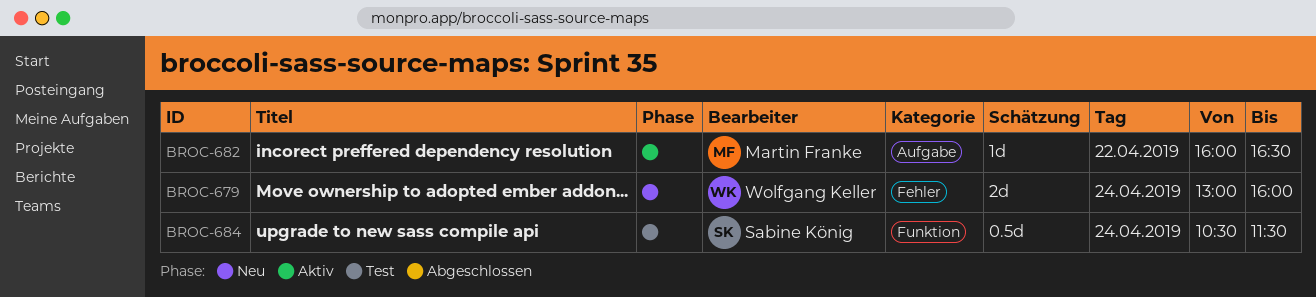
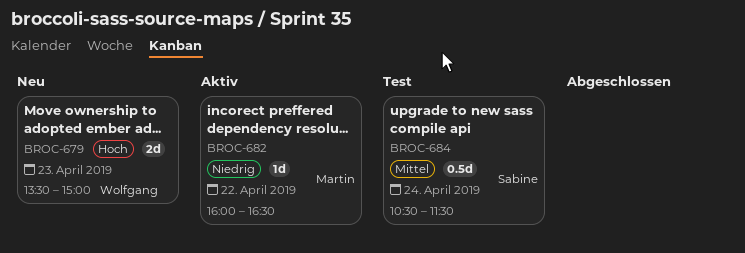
BROC-679, day: Apr 24 -> Apr 23
BROC-679, begins: 13:00 -> 13:30
BROC-679, ends: 16:00 -> 15:00

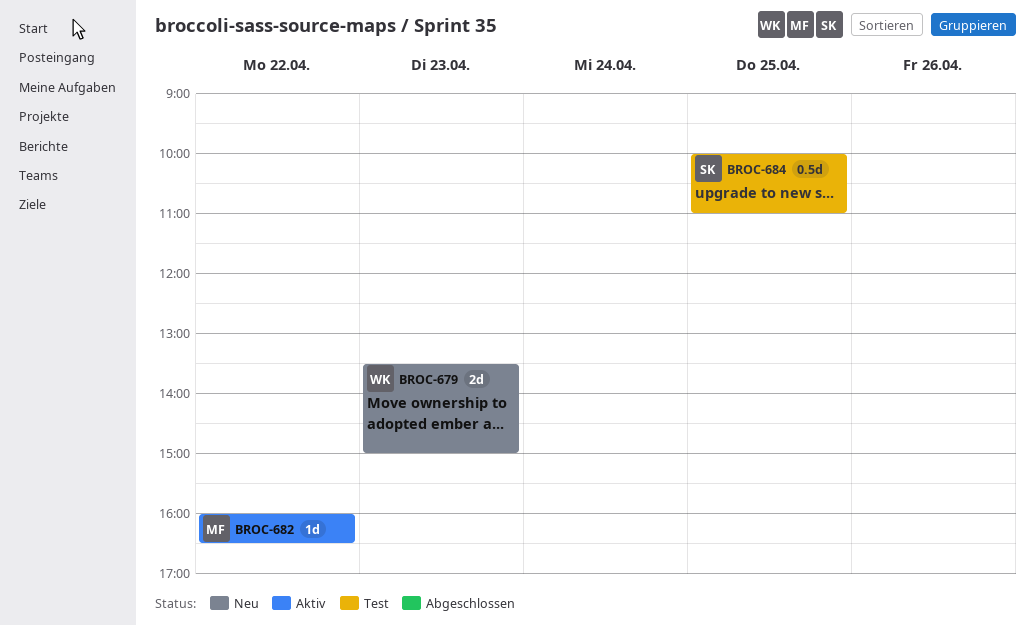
BROC-684, day: Apr 24 -> Apr 25
BROC-684, begins: 10:30 -> 10:00
BROC-684, ends: 11:30 -> 11:00

